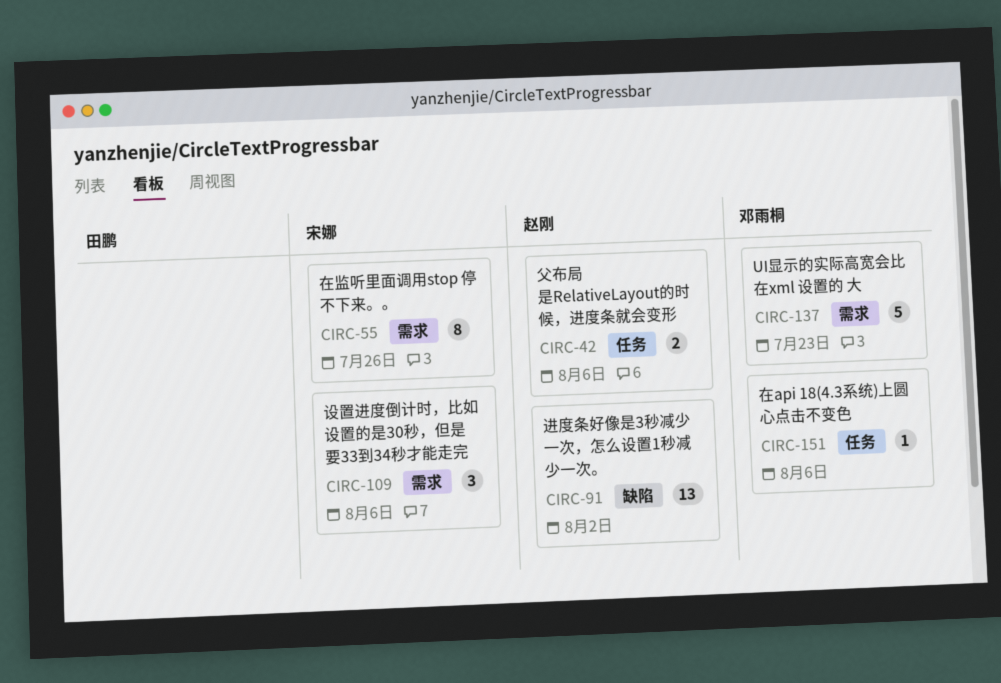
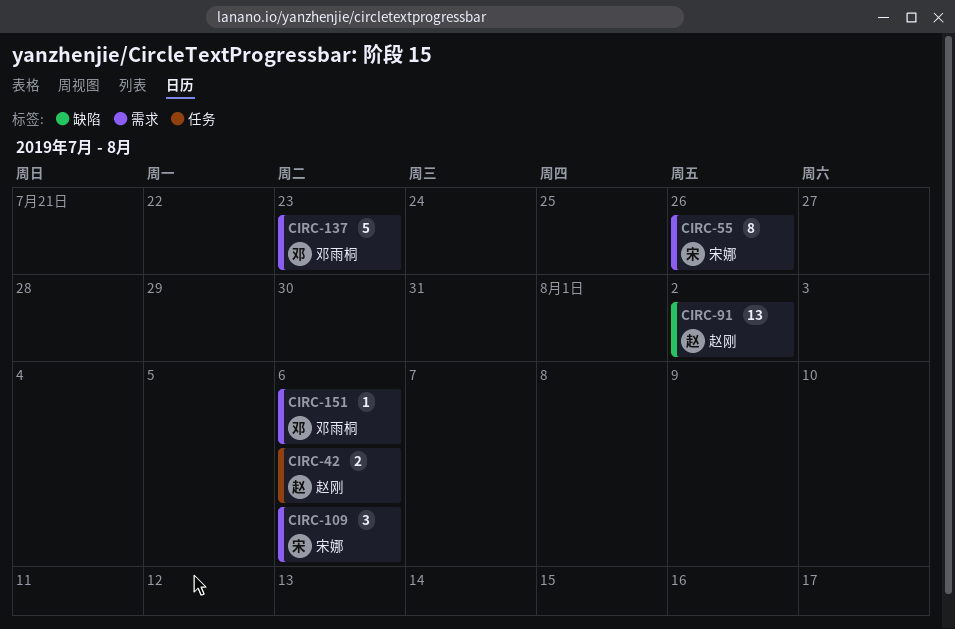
CIRC-151, label: 任务 -> 需求

